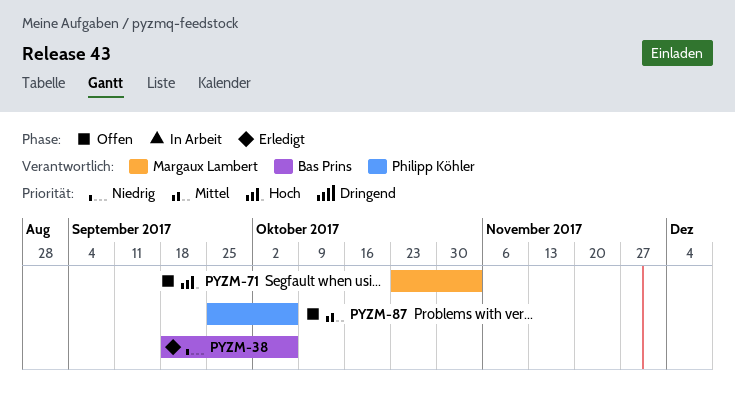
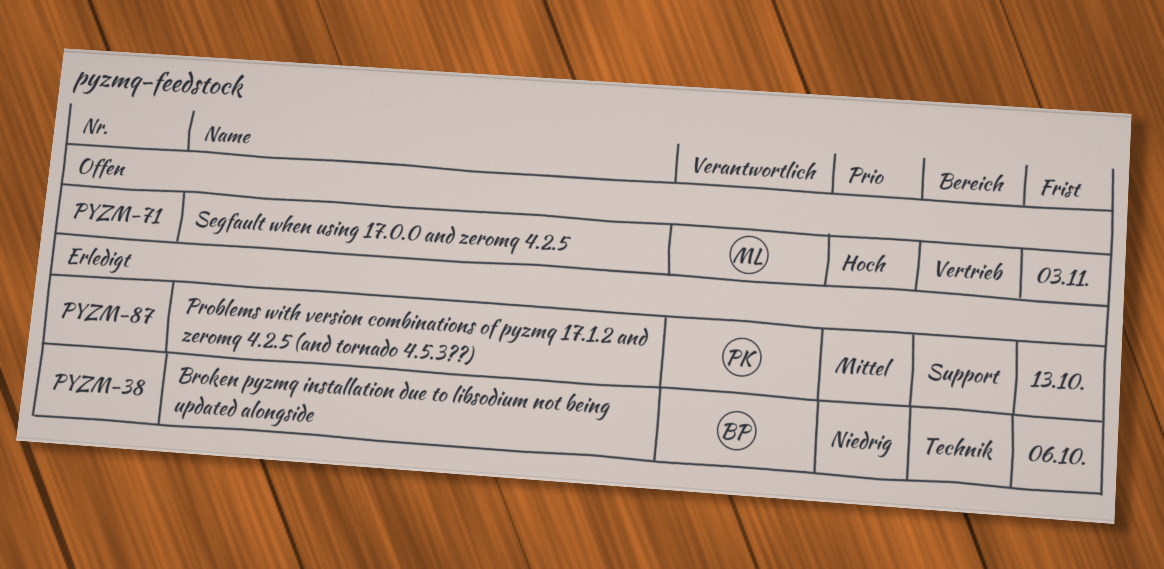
PYZM-87, status: Offen -> Erledigt
PYZM-87, due: Oct 6 -> Oct 13

